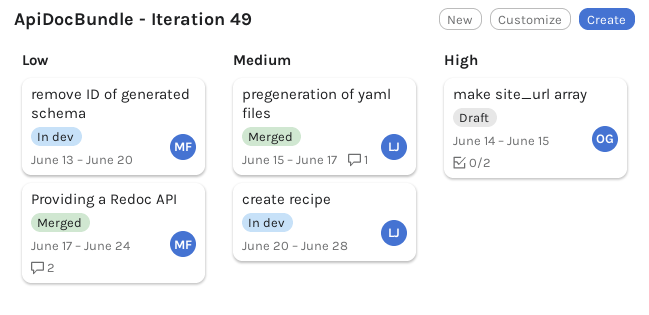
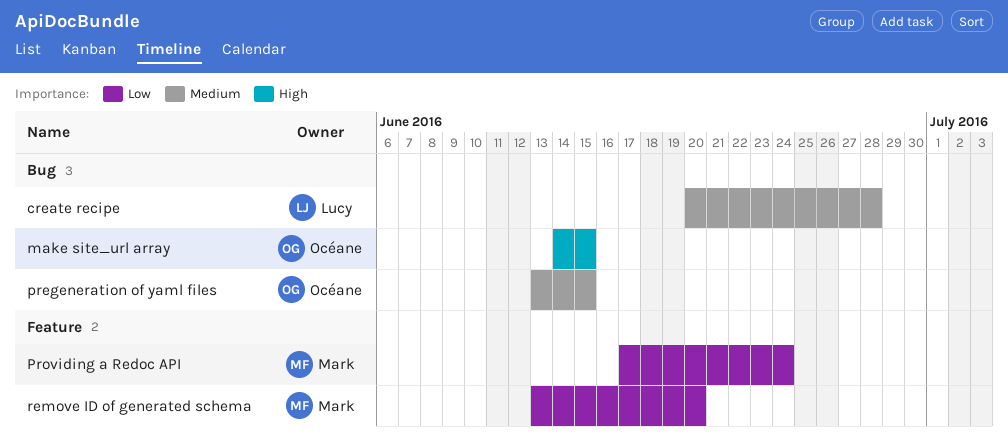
pregeneration of yaml files, owner: Lucy -> Océane
pregeneration of yaml files, start: Jun 15 -> Jun 13
pregeneration of yaml files, due: Jun 17 -> Jun 15

